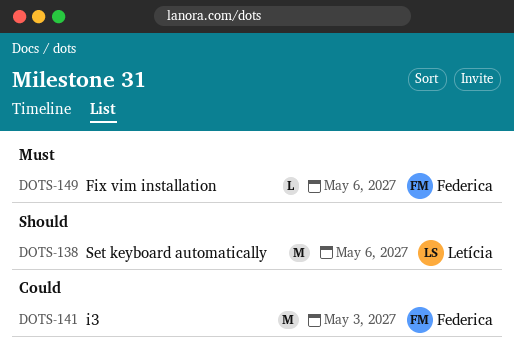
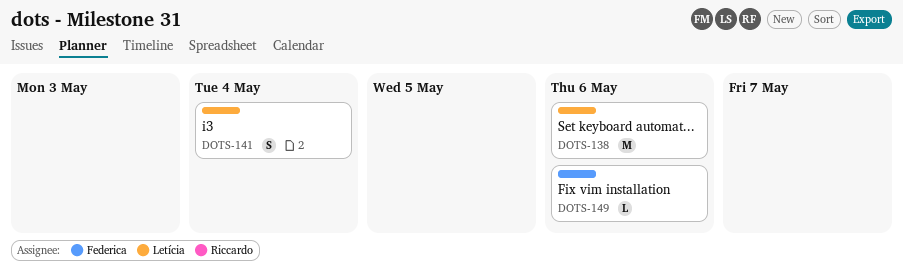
DOTS-141, owner: Federica -> Letícia
DOTS-141, estimate: M -> S
DOTS-141, due: May 3 -> May 4

